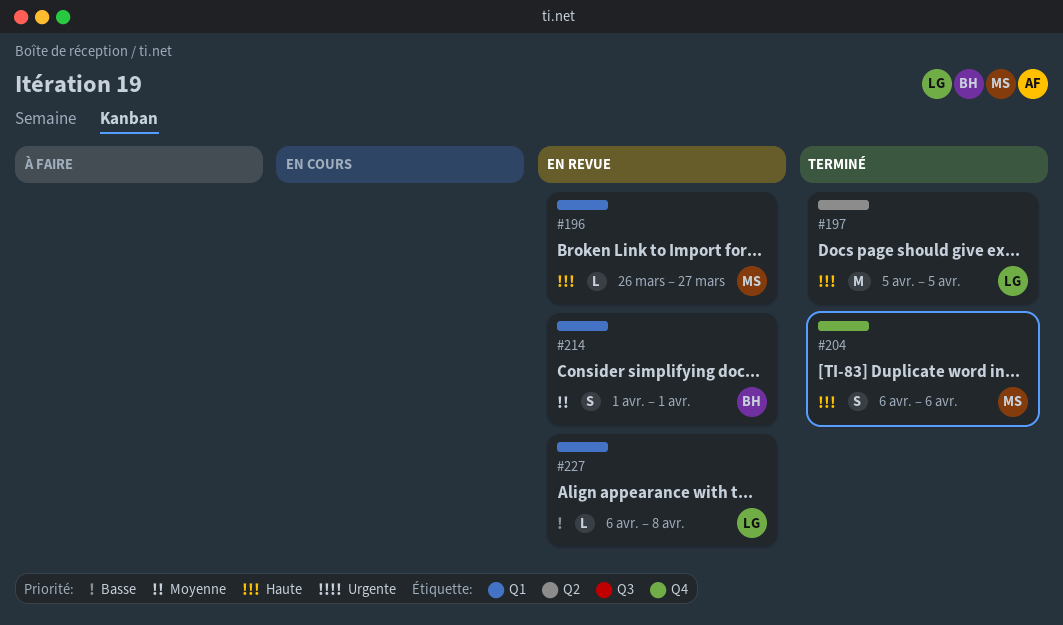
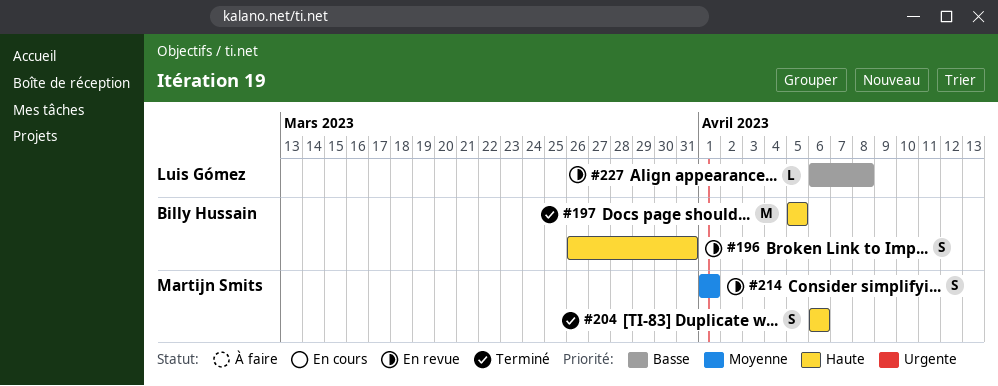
#196, owner: Martijn Smits -> Billy Hussain
#196, estimate: L -> S
#196, due: Mar 27 -> Mar 31
#197, owner: Luis Gómez -> Billy Hussain
#214, owner: Billy Hussain -> Martijn Smits

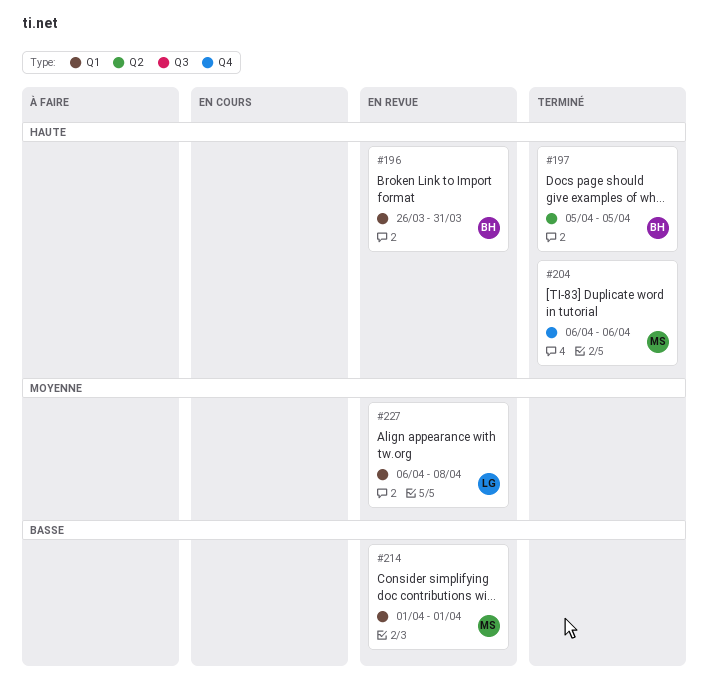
#214, priority: Moyenne -> Basse
#227, priority: Basse -> Moyenne

